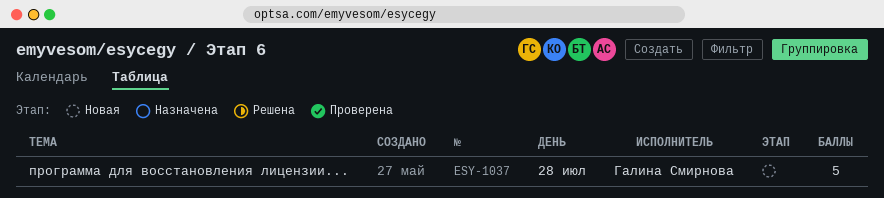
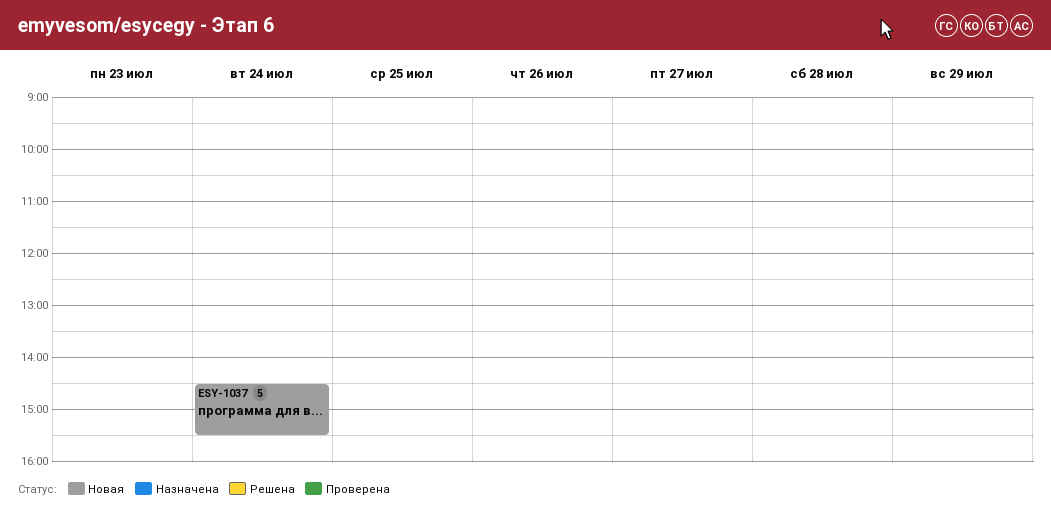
ESY-1037, day: Jul 28 -> Jul 24

